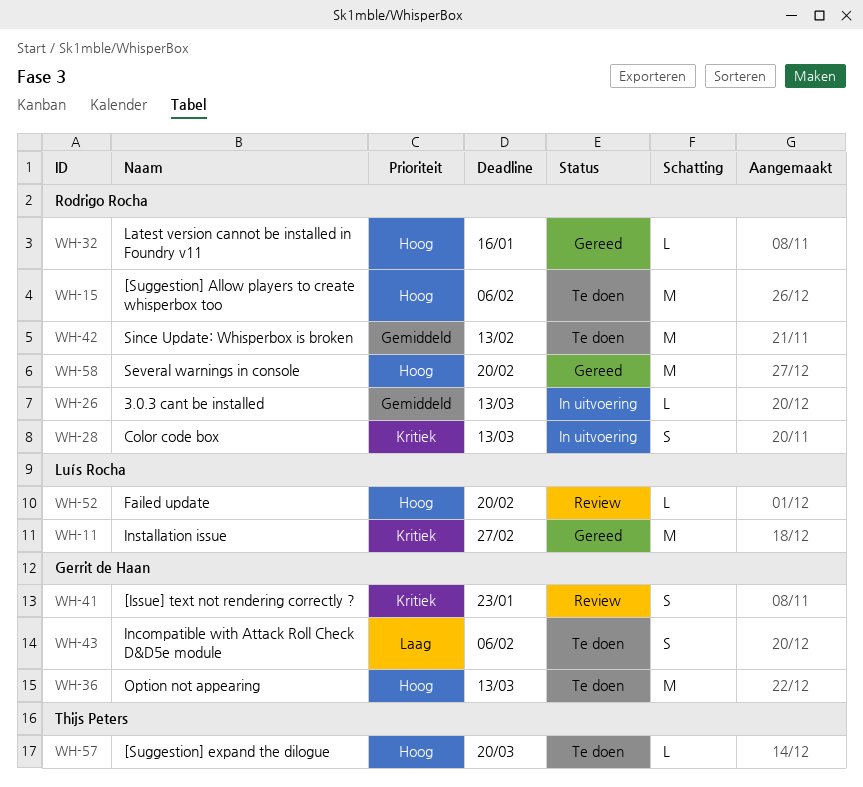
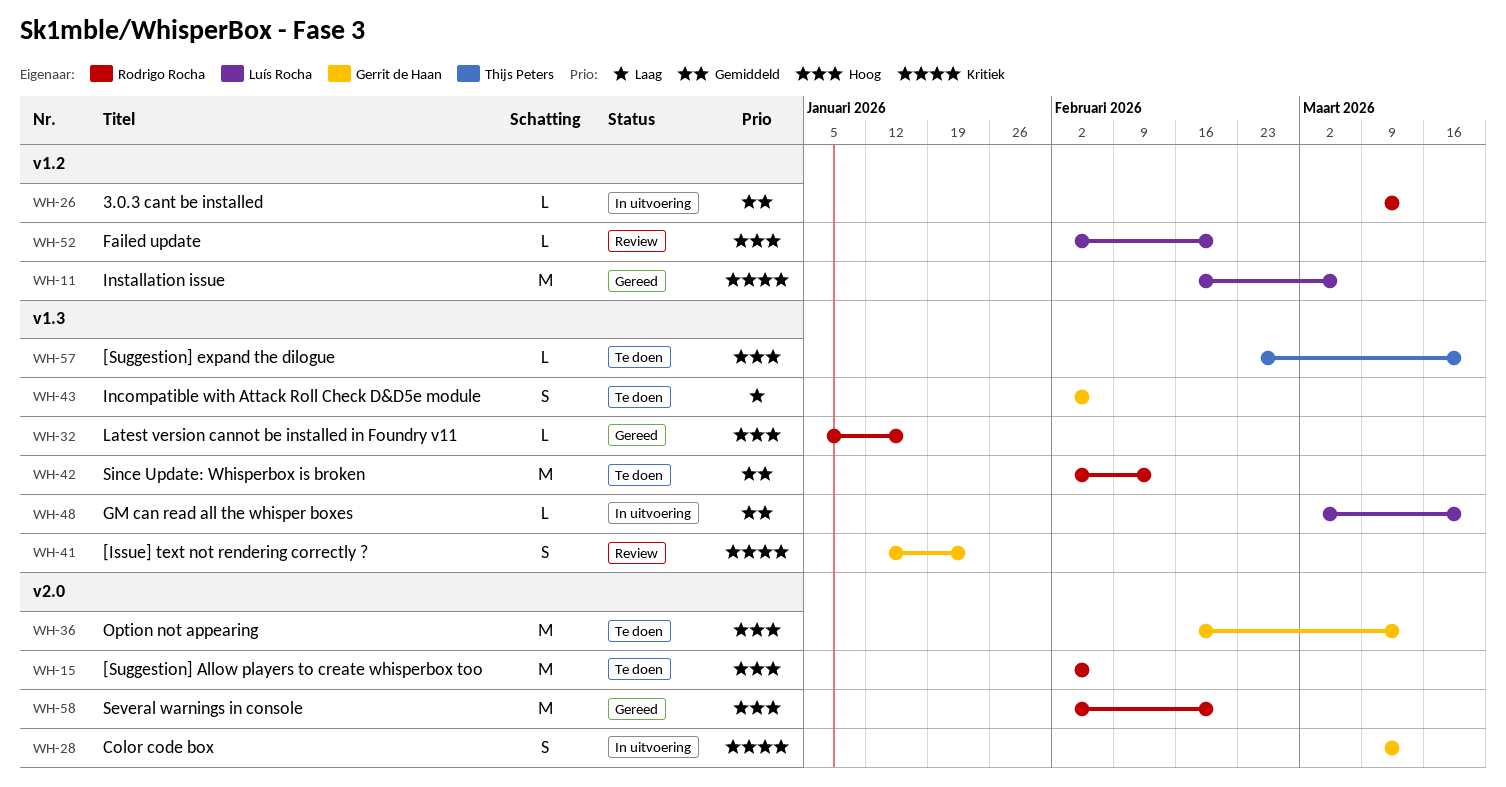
WH-11, due: Feb 27 -> Mar 6
WH-28, owner: Rodrigo Rocha -> Gerrit de Haan
WH-48: none -> present

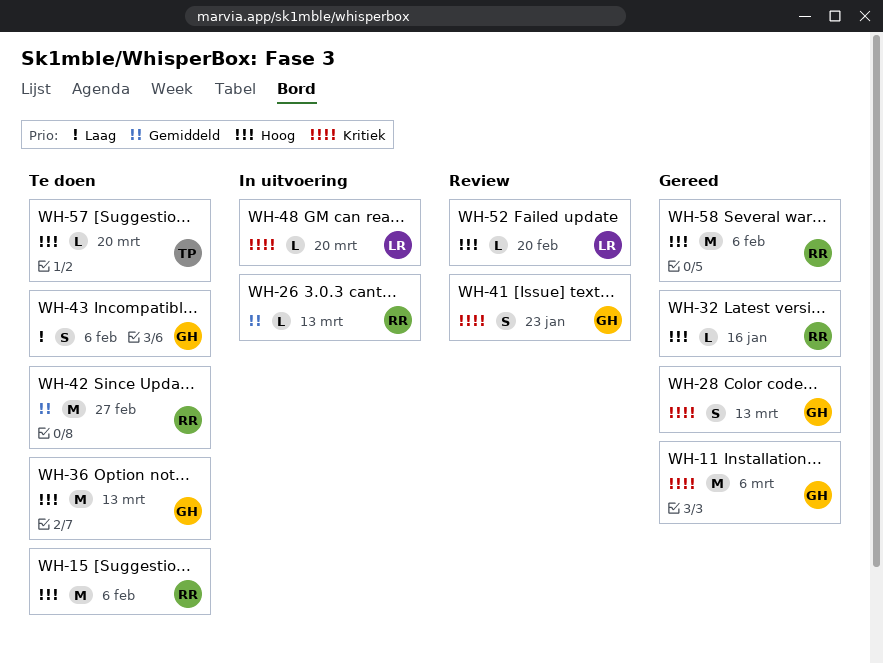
WH-11, owner: Luís Rocha -> Gerrit de Haan
WH-28, status: In uitvoering -> Gereed
WH-42, due: Feb 13 -> Feb 27
WH-48, priority: Gemiddeld -> Kritiek
WH-58, due: Feb 20 -> Feb 6

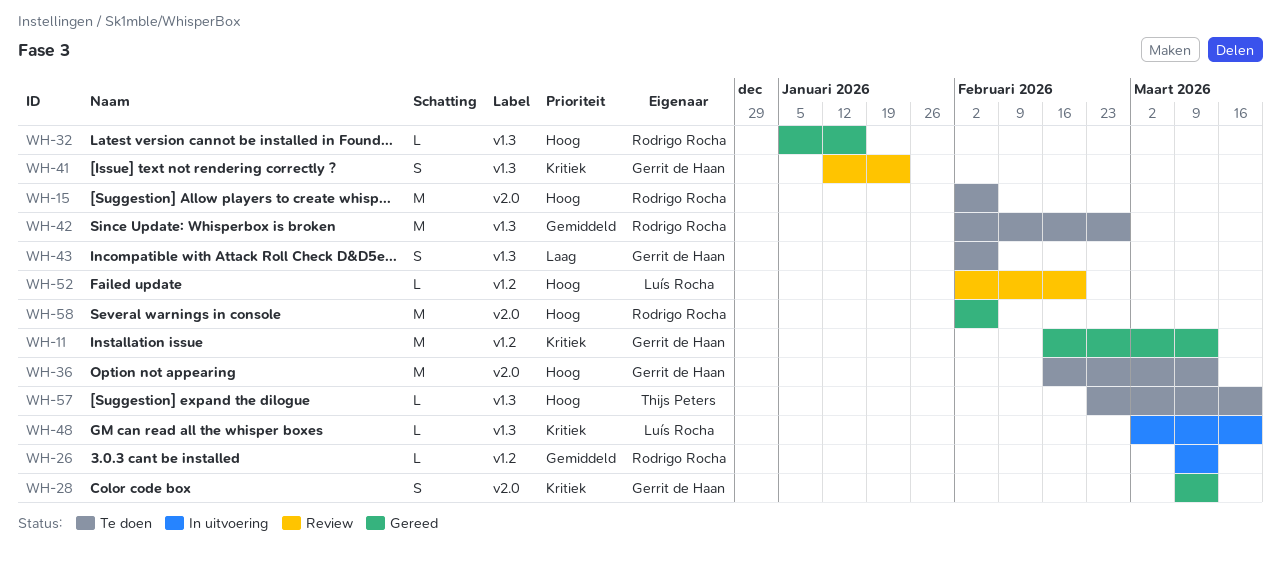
WH-11, due: Mar 6 -> Mar 13

